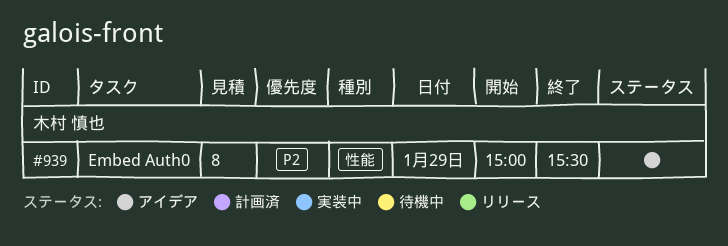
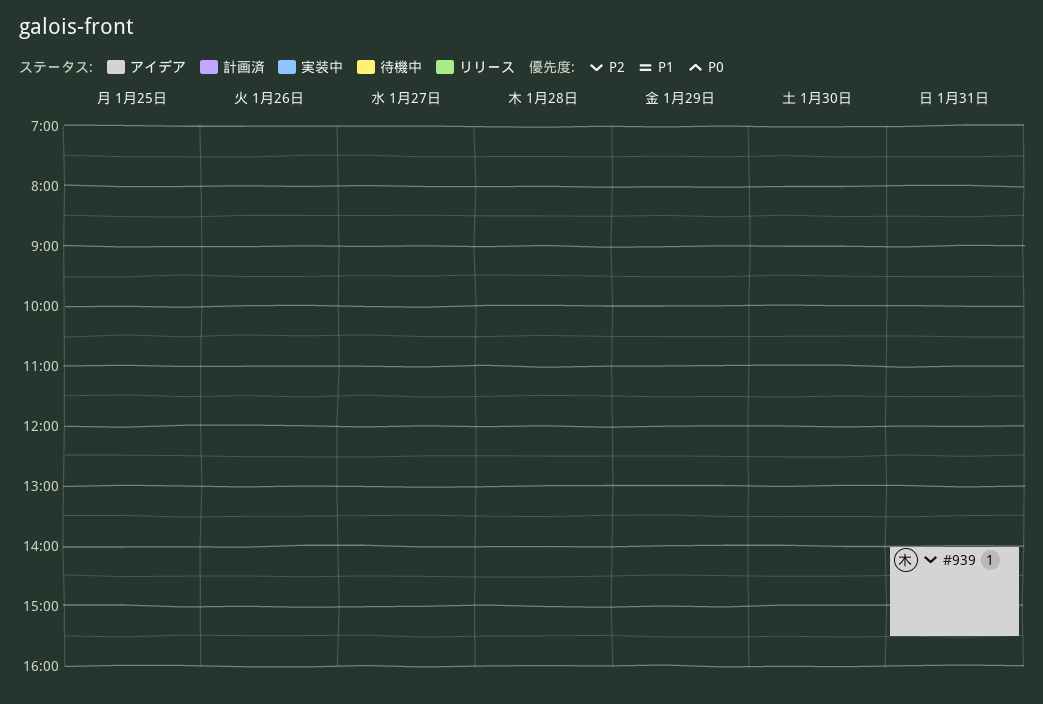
#939, estimate: 8 -> 1
#939, day: Jan 29 -> Jan 31
#939, begins: 15:00 -> 14:00

